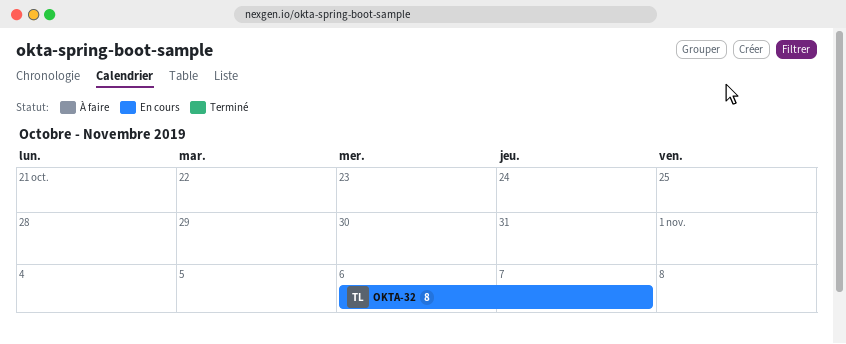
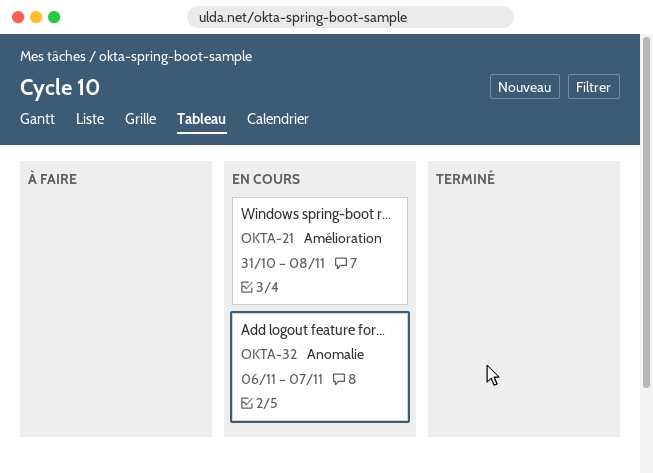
OKTA-21: none -> present

